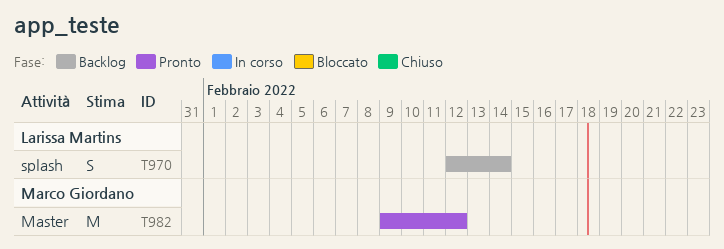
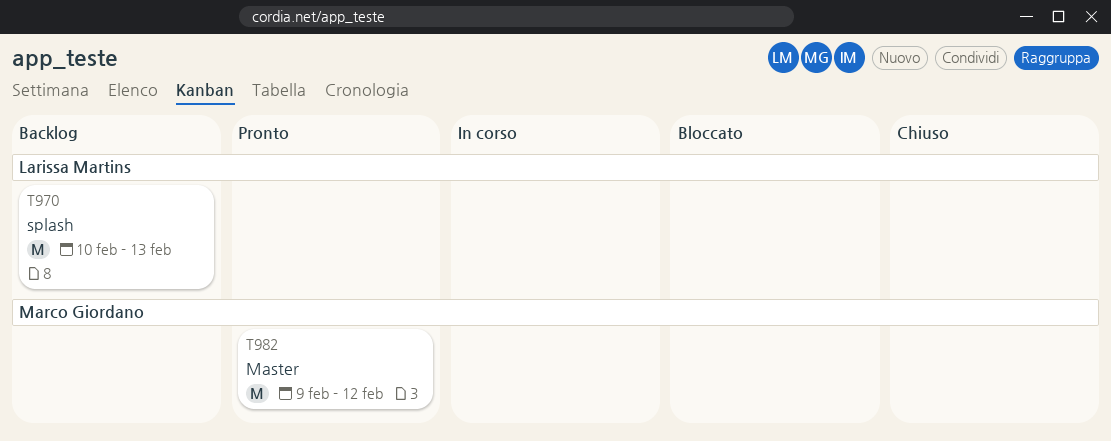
T970, estimate: S -> M
T970, start: Feb 12 -> Feb 10
T970, due: Feb 14 -> Feb 13

